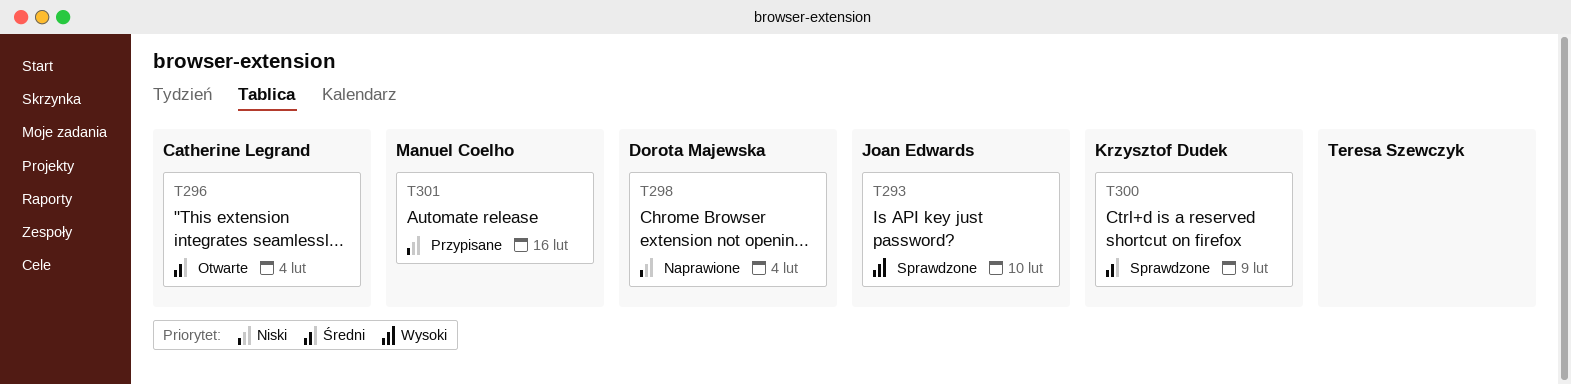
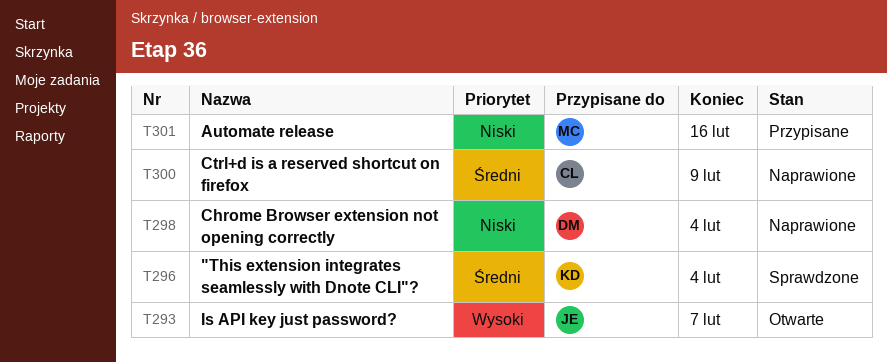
T293, status: Sprawdzone -> Otwarte
T293, due: Feb 10 -> Feb 7
T296, status: Otwarte -> Sprawdzone
T296, owner: Catherine Legrand -> Krzysztof Dudek
T300, status: Sprawdzone -> Naprawione
T300, owner: Krzysztof Dudek -> Catherine Legrand

